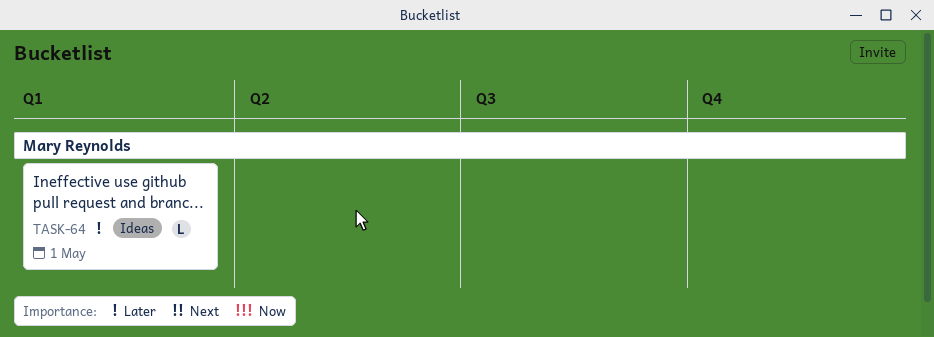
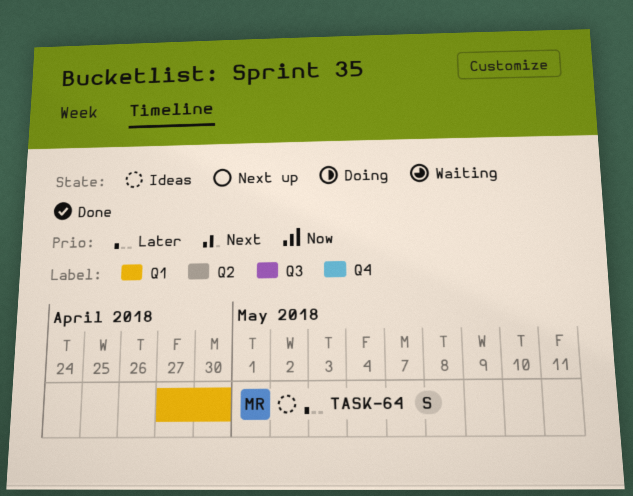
TASK-64, estimate: L -> S
TASK-64, due: May 1 -> Apr 30

